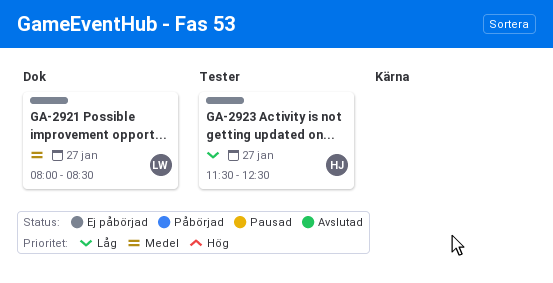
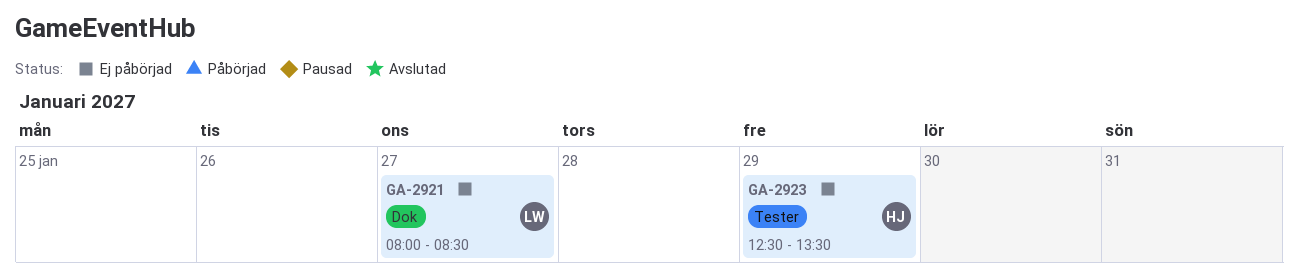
GA-2923, day: Jan 27 -> Jan 29
GA-2923, begins: 11:30 -> 12:30
GA-2923, ends: 12:30 -> 13:30

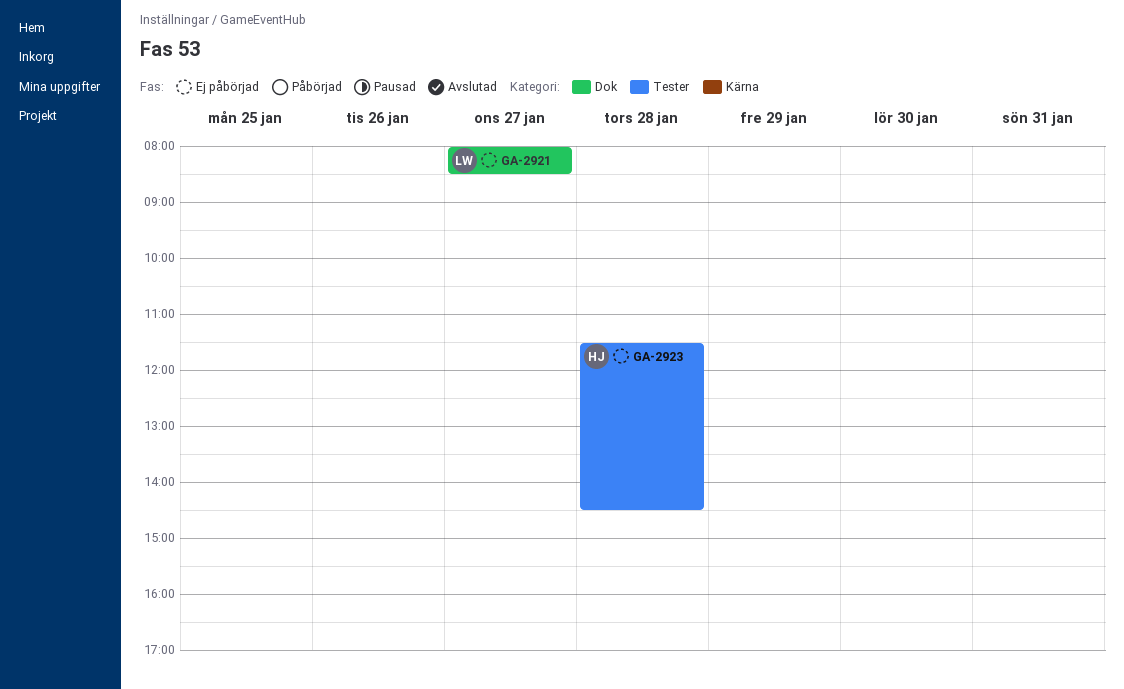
GA-2923, day: Jan 29 -> Jan 28
GA-2923, begins: 12:30 -> 11:30
GA-2923, ends: 13:30 -> 14:30

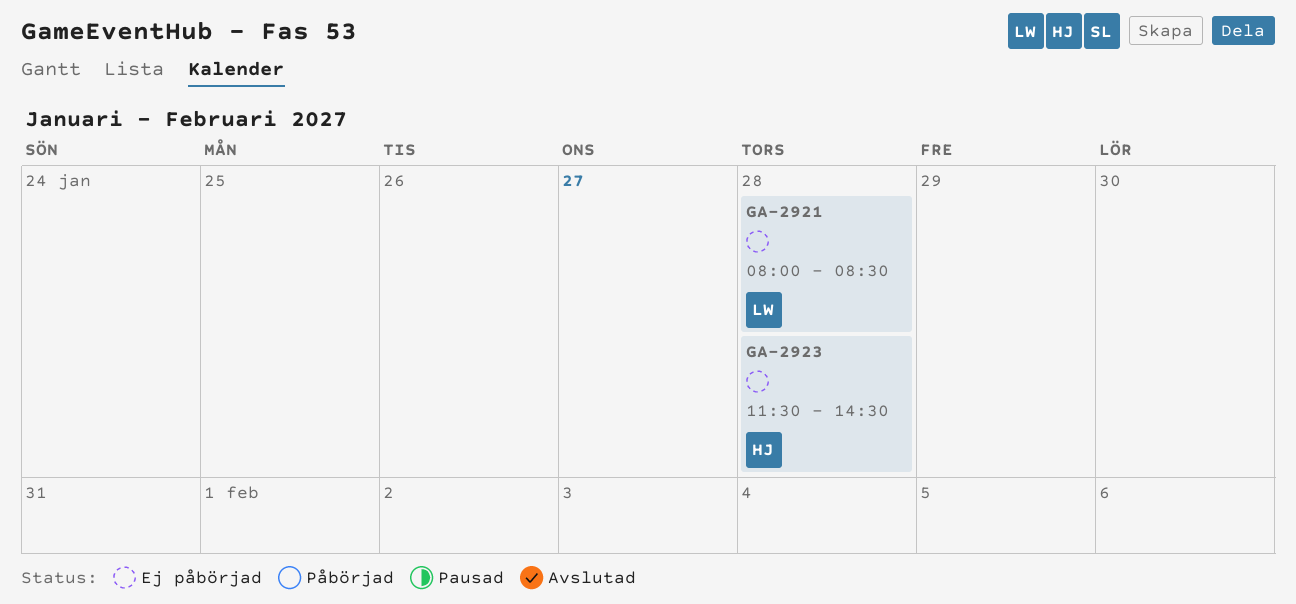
GA-2921, day: Jan 27 -> Jan 28

